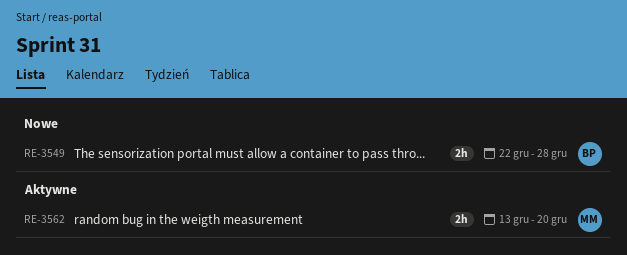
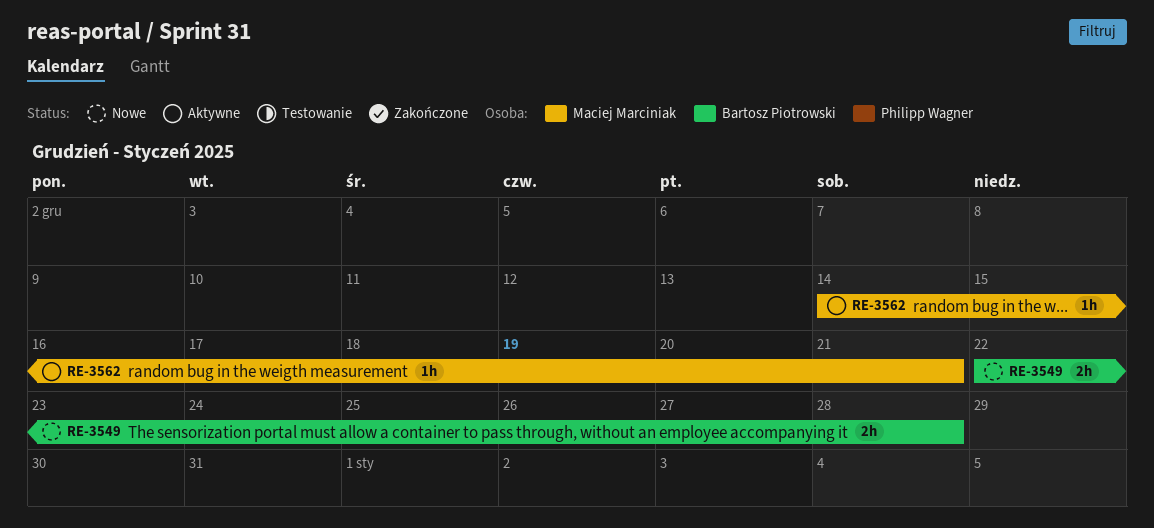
RE-3562, estimate: 2h -> 1h
RE-3562, start: Dec 13 -> Dec 14
RE-3562, due: Dec 20 -> Dec 21

